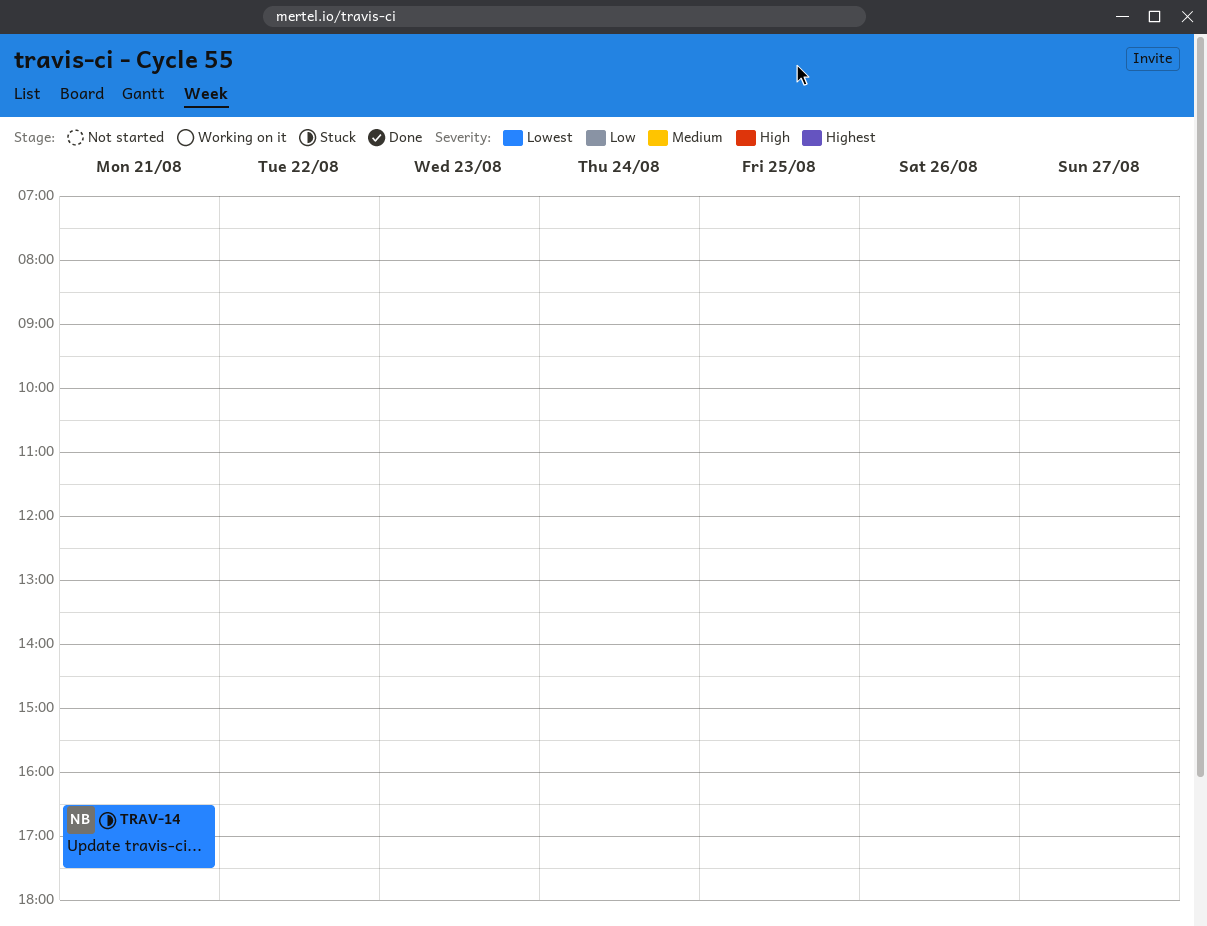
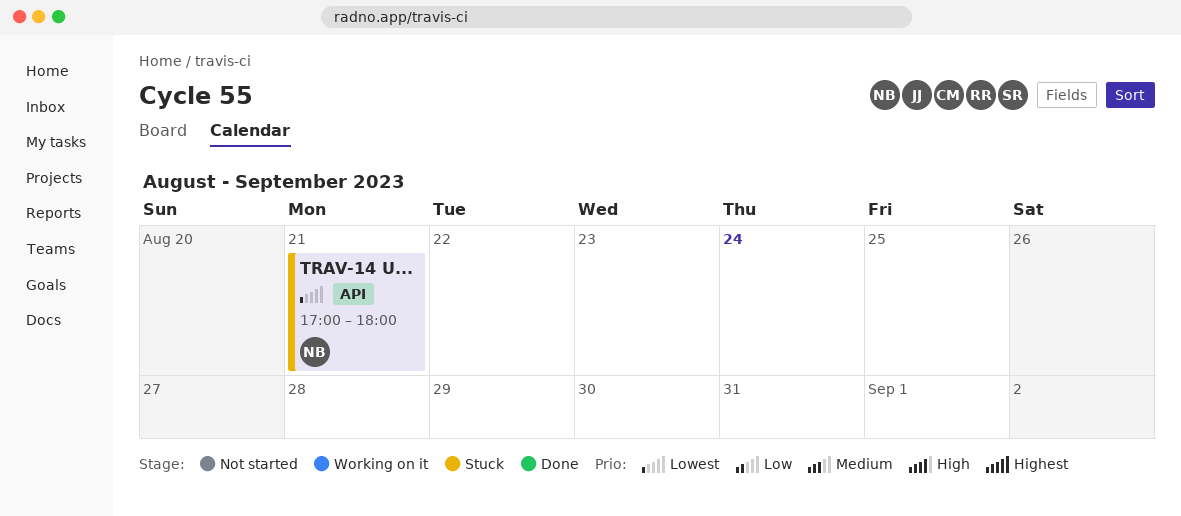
TRAV-14, begins: 16:30 -> 17:00
TRAV-14, ends: 17:30 -> 18:00

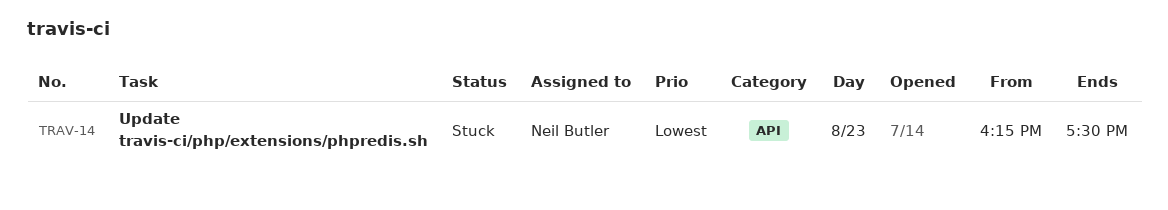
TRAV-14, day: Aug 21 -> Aug 23
TRAV-14, begins: 17:00 -> 16:15
TRAV-14, ends: 18:00 -> 17:30

